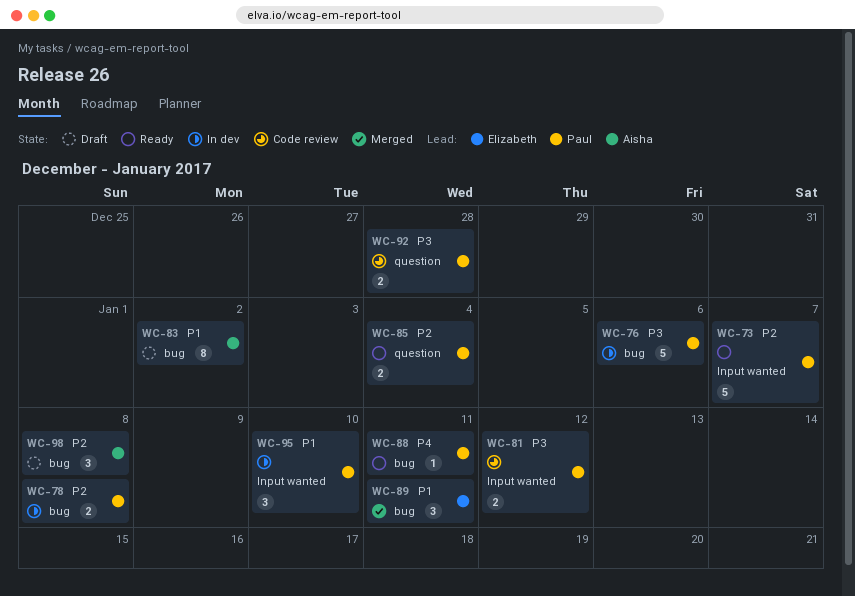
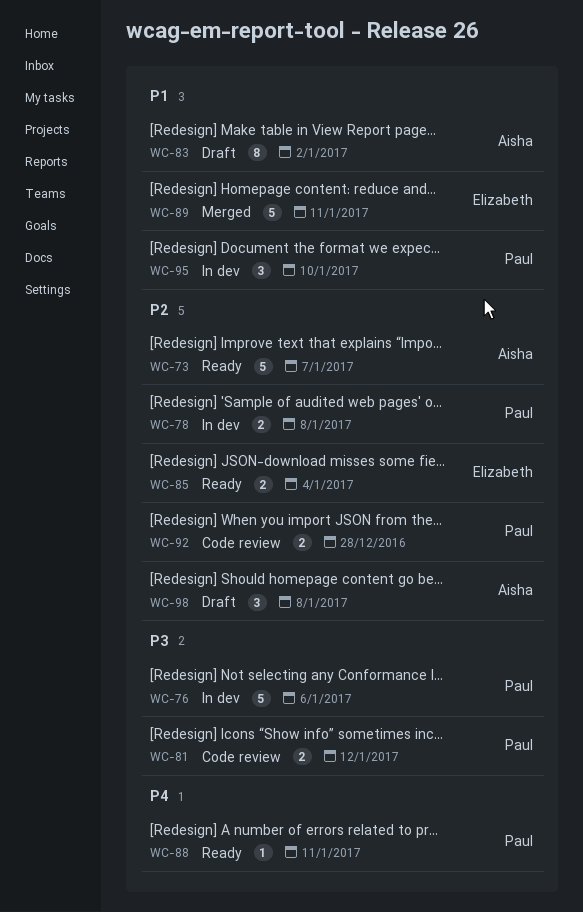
WC-73, owner: Paul -> Aisha
WC-85, owner: Paul -> Elizabeth
WC-89, estimate: 3 -> 5
WC-92, priority: P3 -> P2

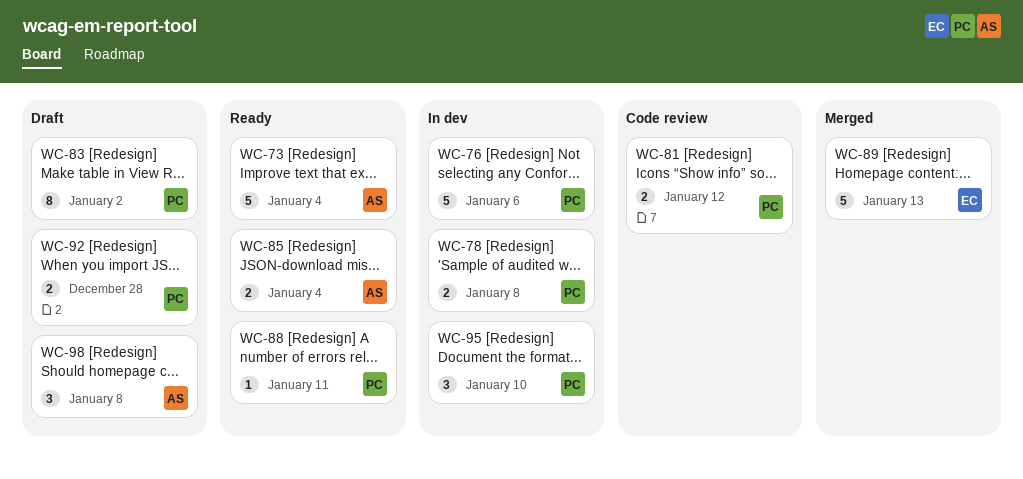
WC-73, due: Jan 7 -> Jan 4
WC-83, owner: Aisha -> Paul
WC-85, owner: Elizabeth -> Aisha
WC-89, due: Jan 11 -> Jan 13
WC-92, status: Code review -> Draft

